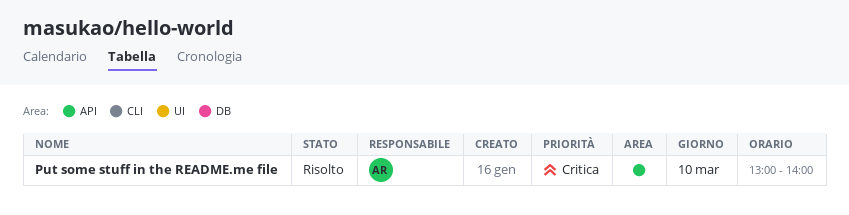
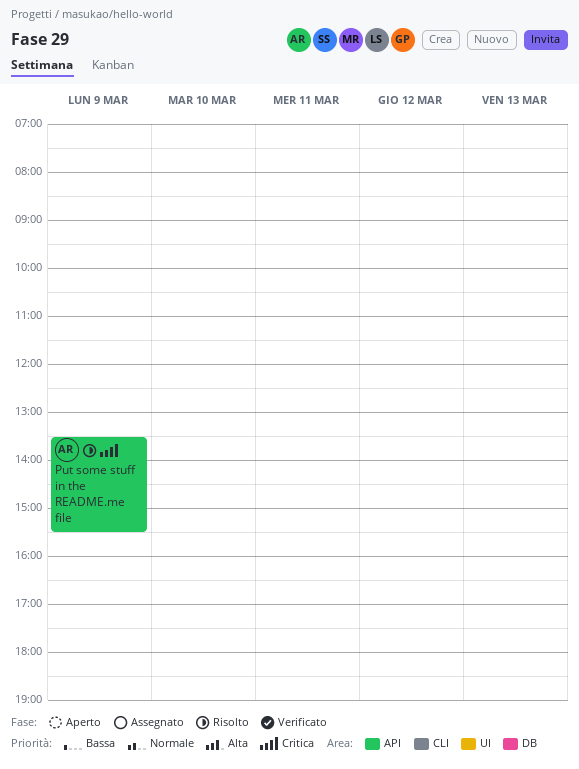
Put some stuff in the README.me file, day: Mar 10 -> Mar 9
Put some stuff in the README.me file, begins: 13:00 -> 13:30
Put some stuff in the README.me file, ends: 14:00 -> 15:30

